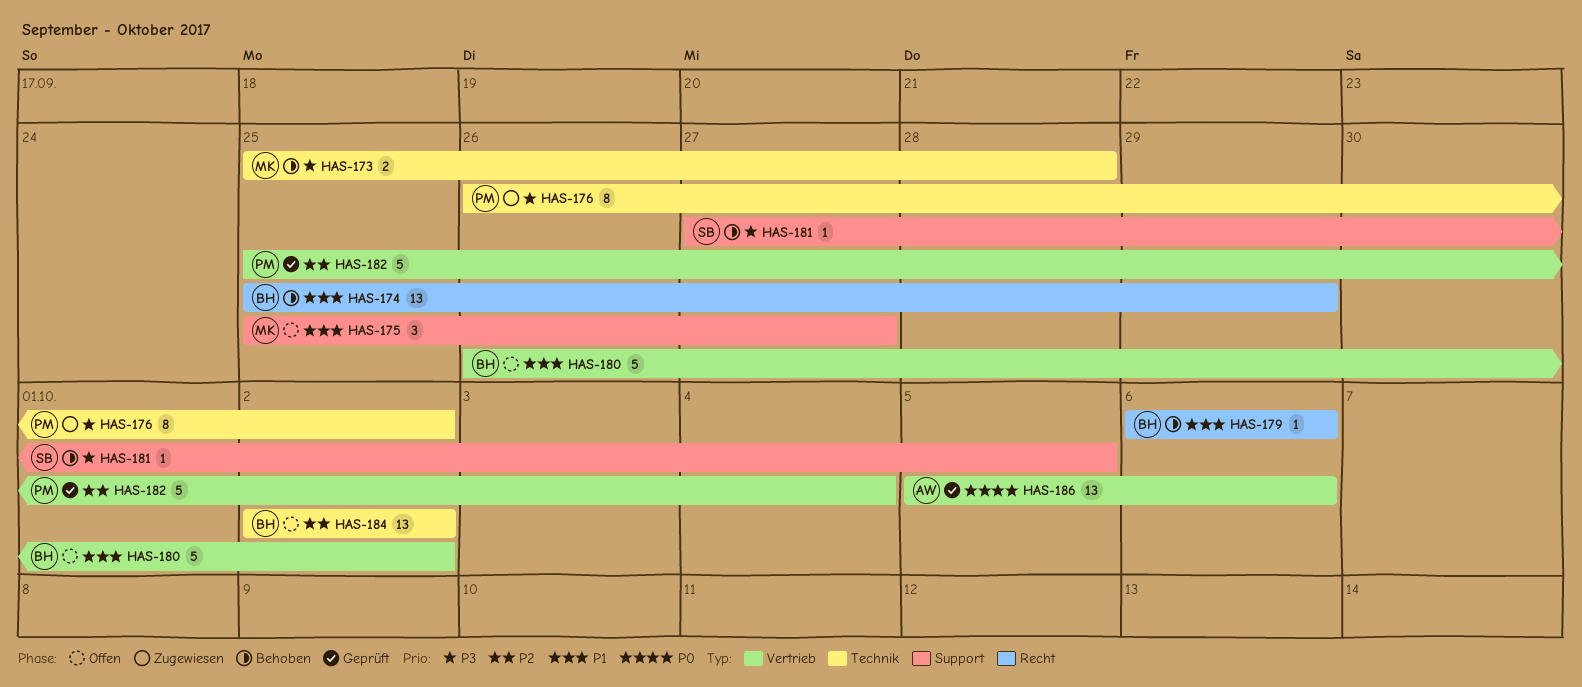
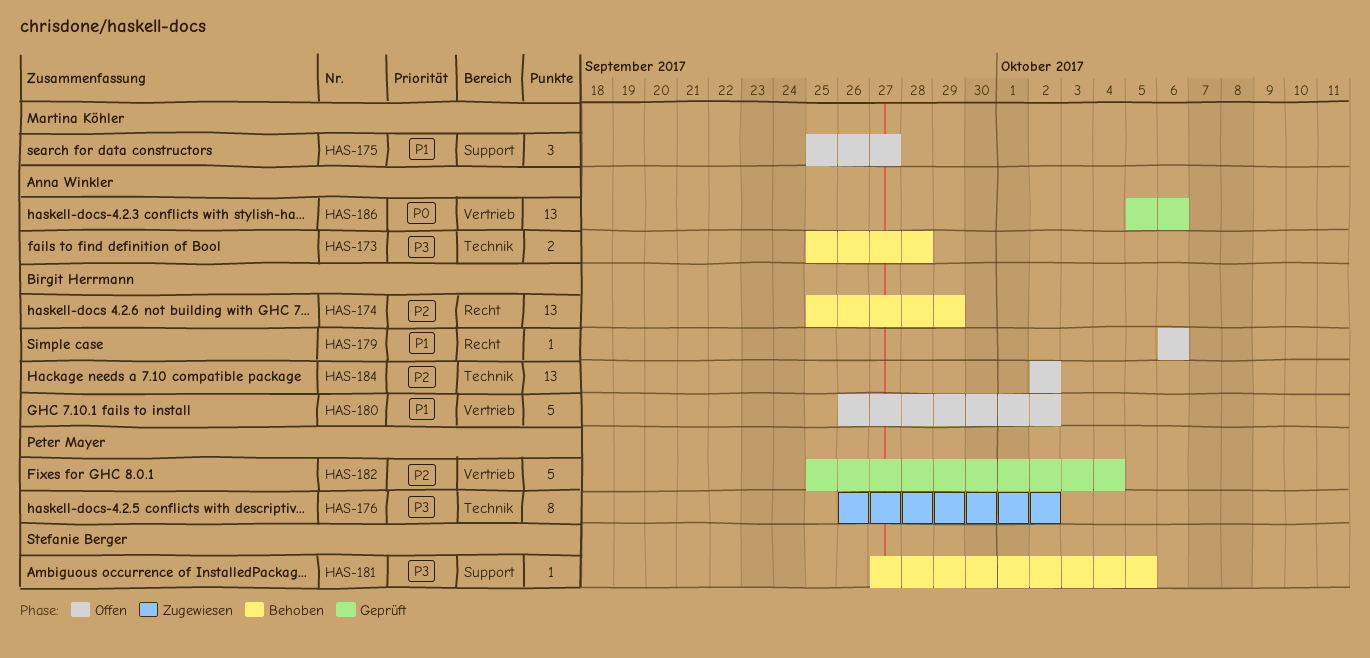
HAS-173, owner: Martina Köhler -> Anna Winkler
HAS-174, priority: P1 -> P2
HAS-179, status: Behoben -> Offen

